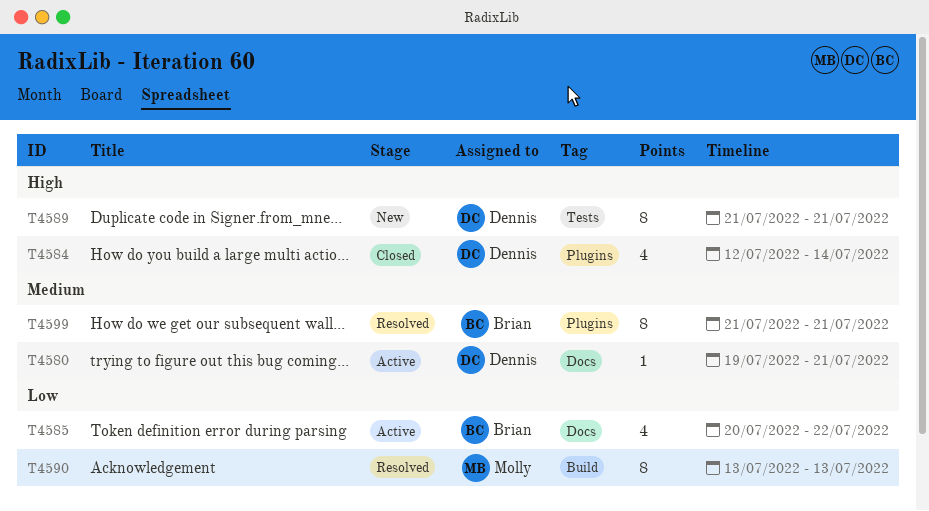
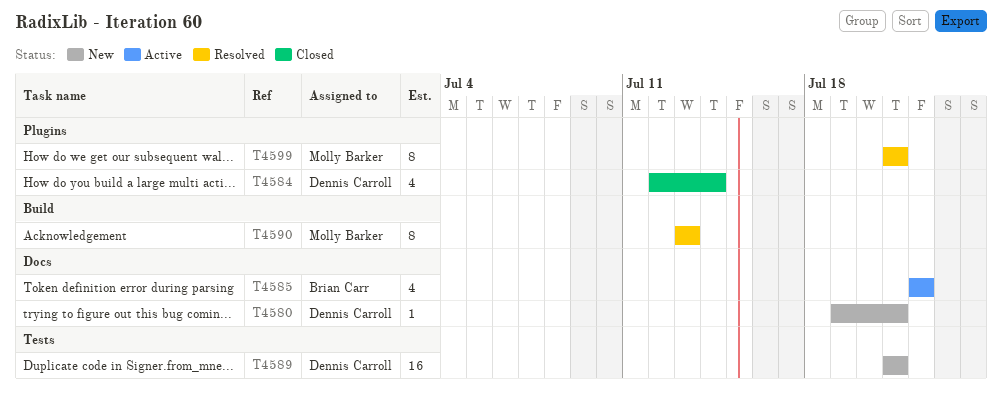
T4580, status: Active -> New
T4585, start: Jul 20 -> Jul 22
T4589, estimate: 8 -> 16
T4599, owner: Brian Carr -> Molly Barker

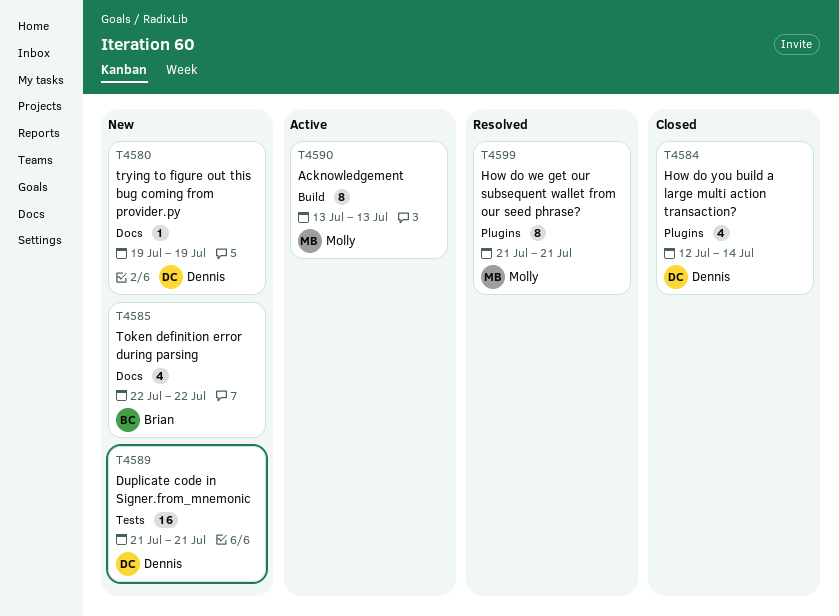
T4580, due: Jul 21 -> Jul 19
T4585, status: Active -> New
T4590, status: Resolved -> Active

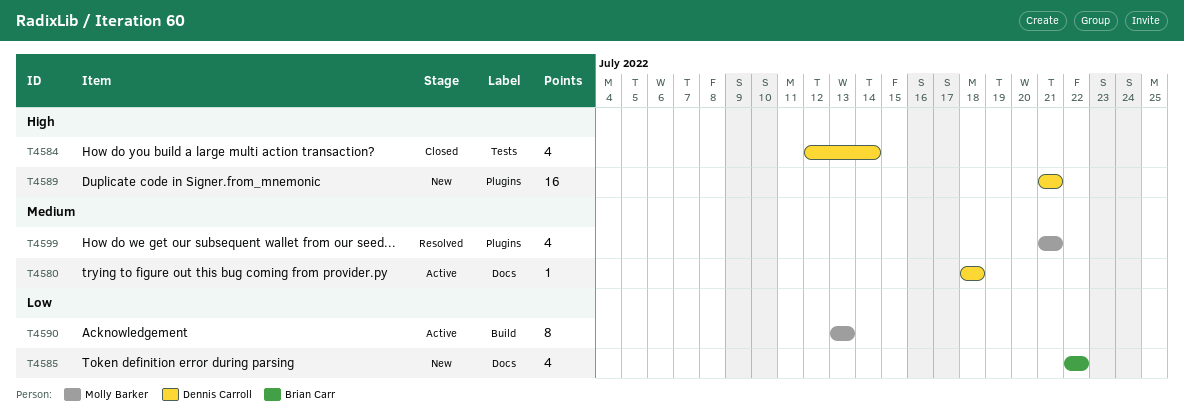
T4580, status: New -> Active
T4580, start: Jul 19 -> Jul 18
T4580, due: Jul 19 -> Jul 18
T4584, label: Plugins -> Tests
T4589, label: Tests -> Plugins
T4599, estimate: 8 -> 4

